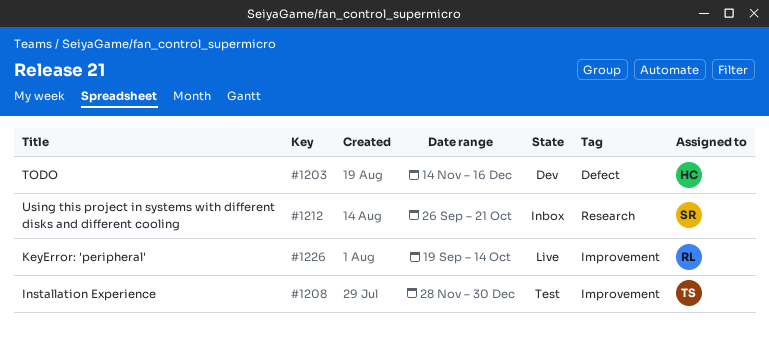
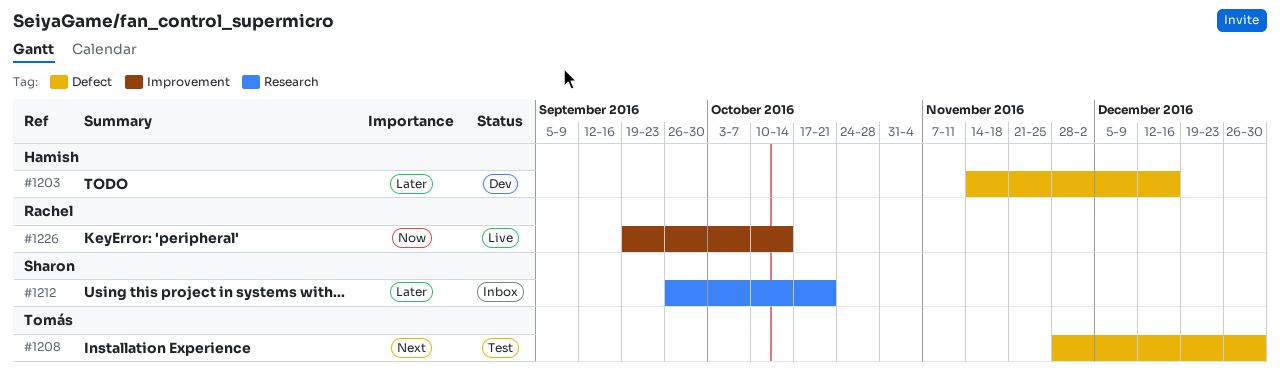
#1208, label: Improvement -> Defect

